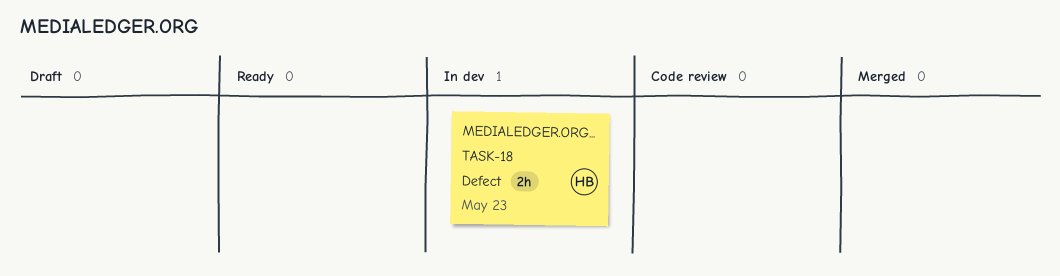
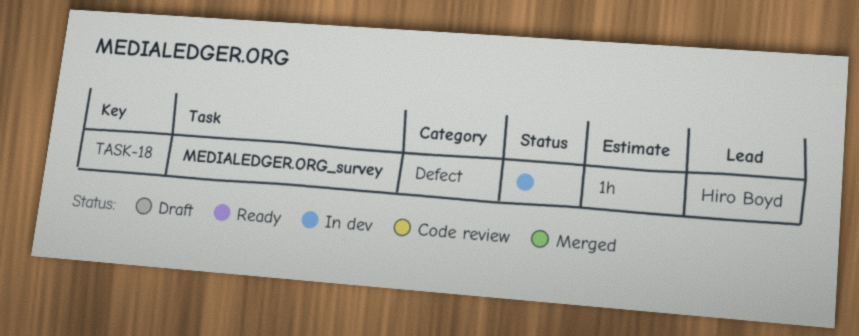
TASK-18, estimate: 2h -> 1h

